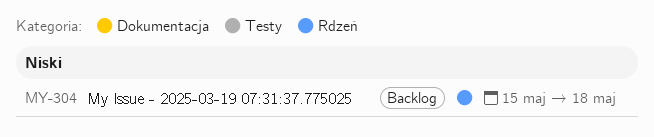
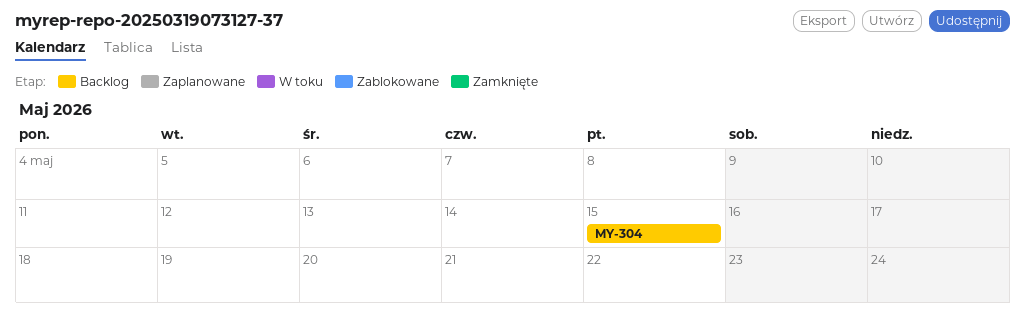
MY-304, due: May 18 -> May 15

